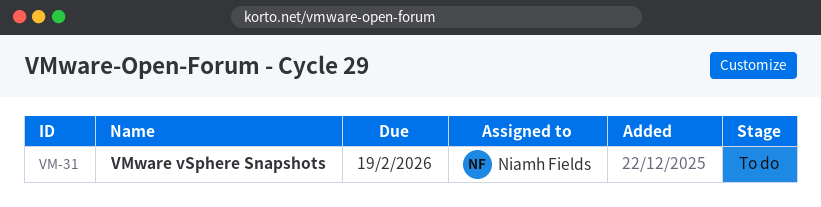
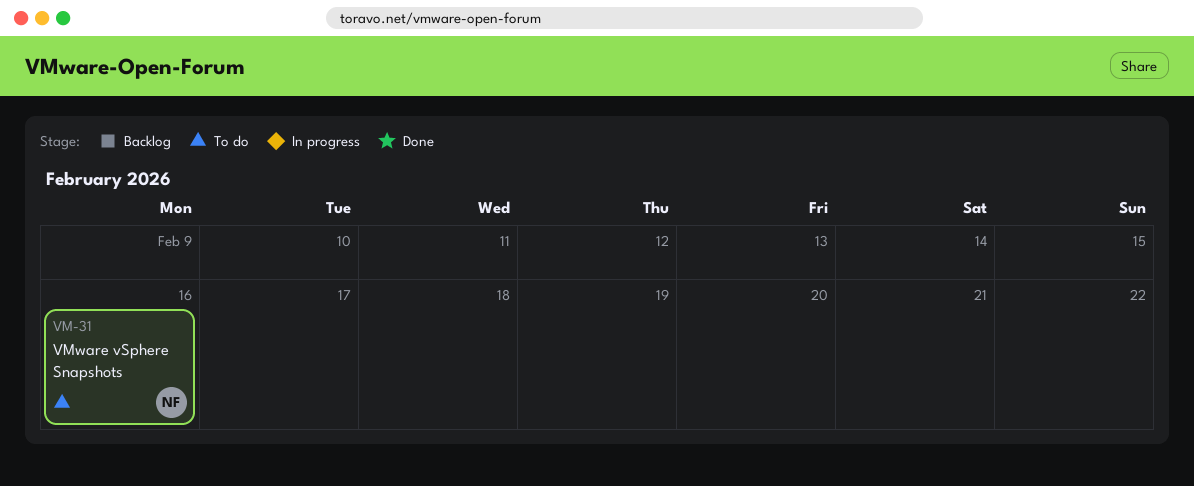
VM-31, due: Feb 19 -> Feb 16

